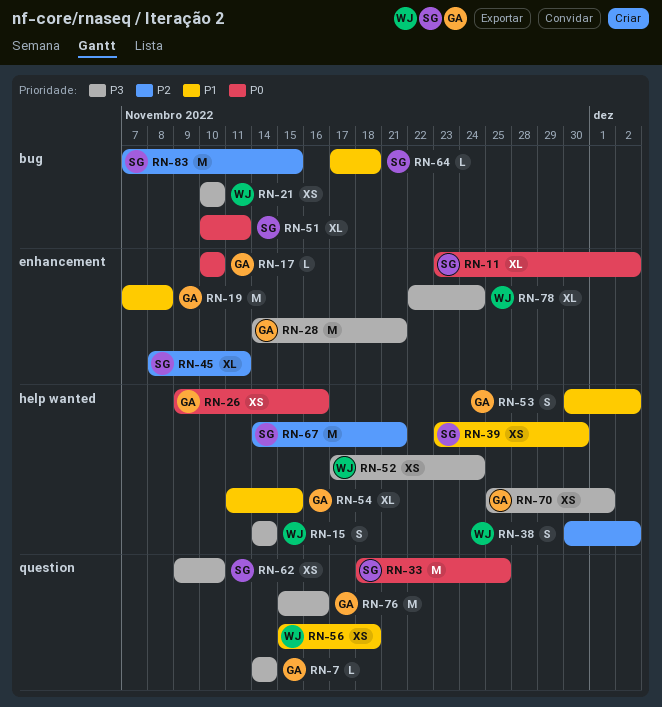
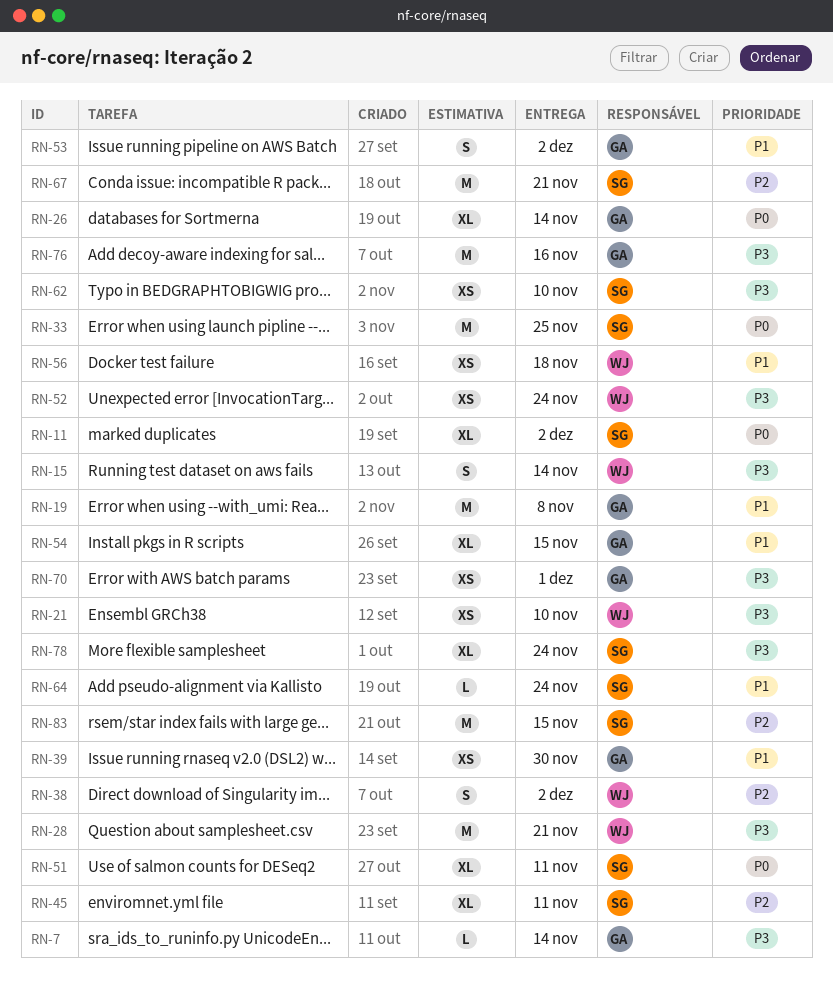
RN-17: present -> none
RN-26, estimate: XS -> XL
RN-26, due: Nov 16 -> Nov 14
RN-28, owner: GA -> WJ
RN-39, owner: SG -> GA
RN-64, due: Nov 18 -> Nov 24
RN-78, owner: WJ -> SG

